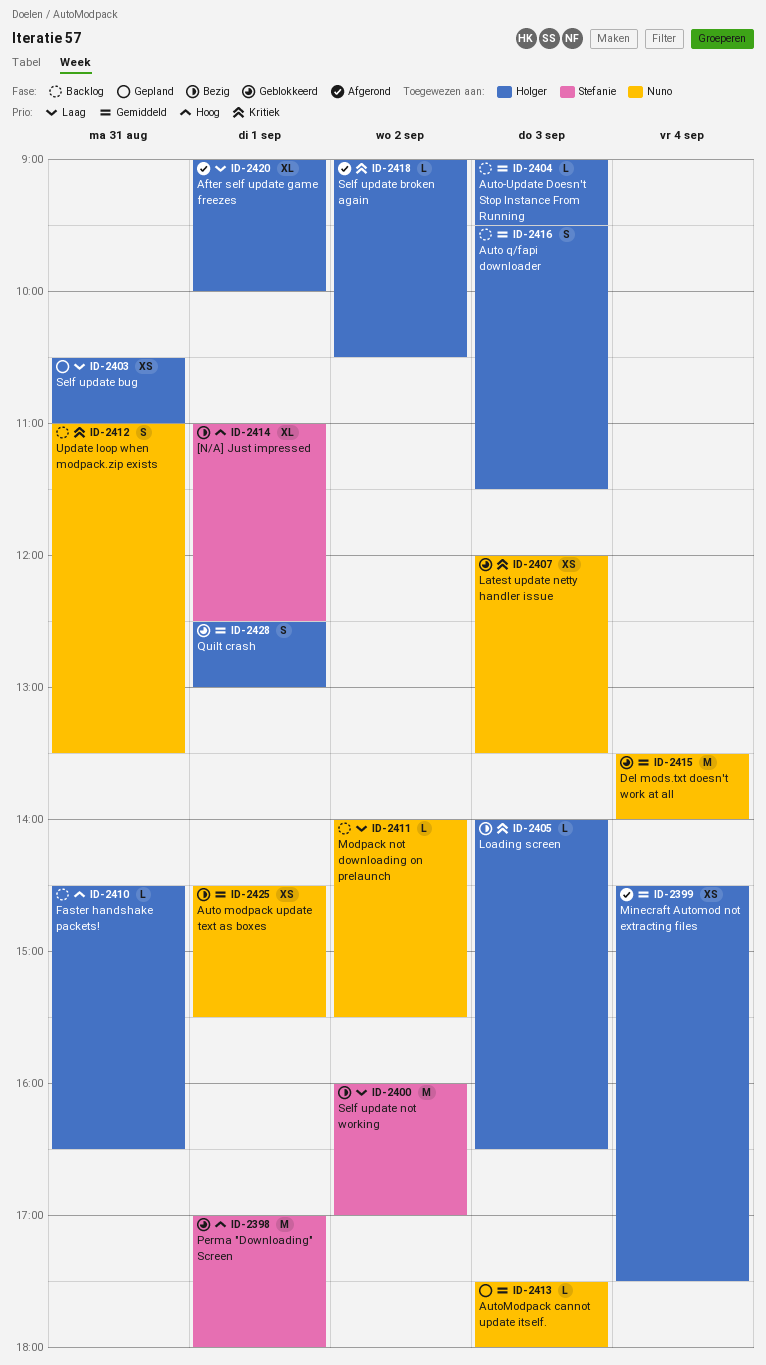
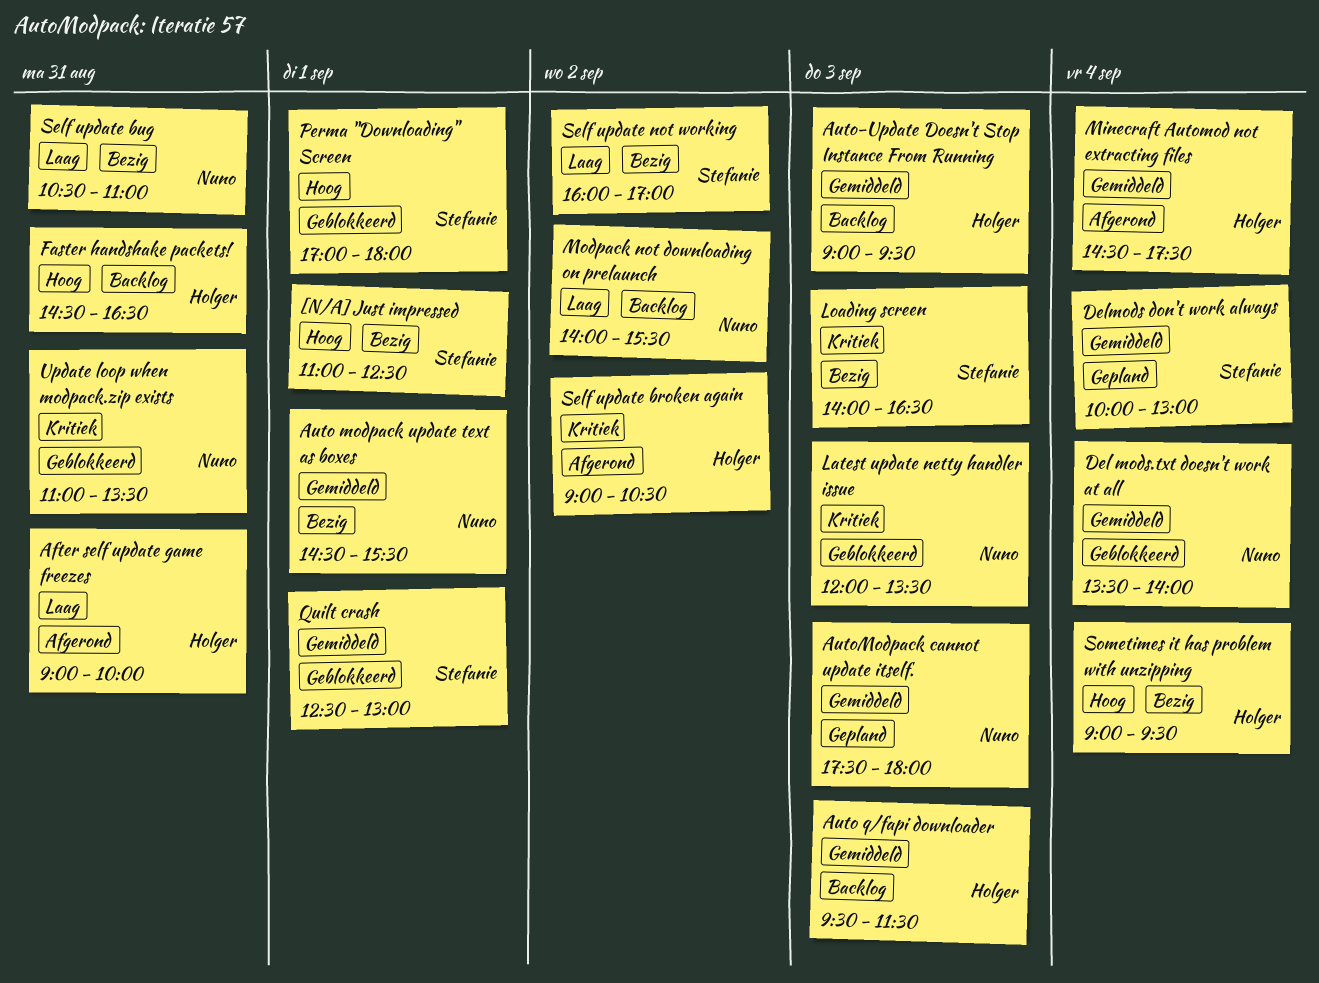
After self update game freezes, day: Sep 1 -> Aug 31
Delmods don't work always: none -> present
Loading screen, owner: Holger -> Stefanie
Quilt crash, owner: Holger -> Stefanie
Self update bug, status: Gepland -> Bezig
Self update bug, owner: Holger -> Nuno
Sometimes it has problem with unzipping: none -> present
Update loop when modpack.zip exists, status: Backlog -> Geblokkeerd

